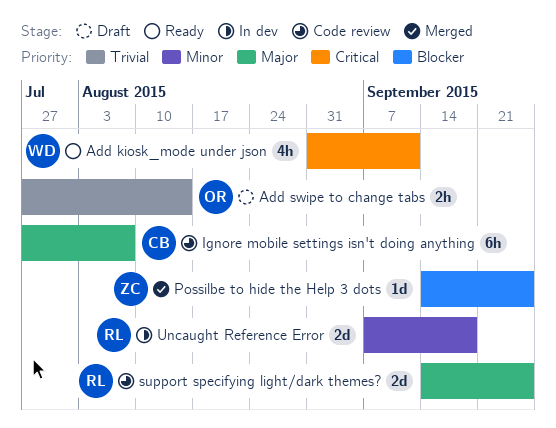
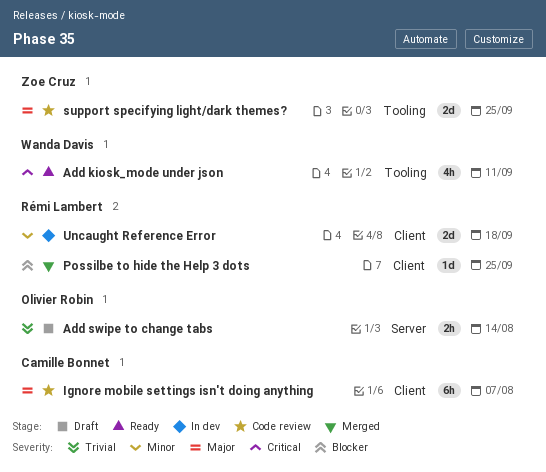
Possilbe to hide the Help 3 dots, owner: Zoe Cruz -> Rémi Lambert
support specifying light/dark themes?, owner: Rémi Lambert -> Zoe Cruz

